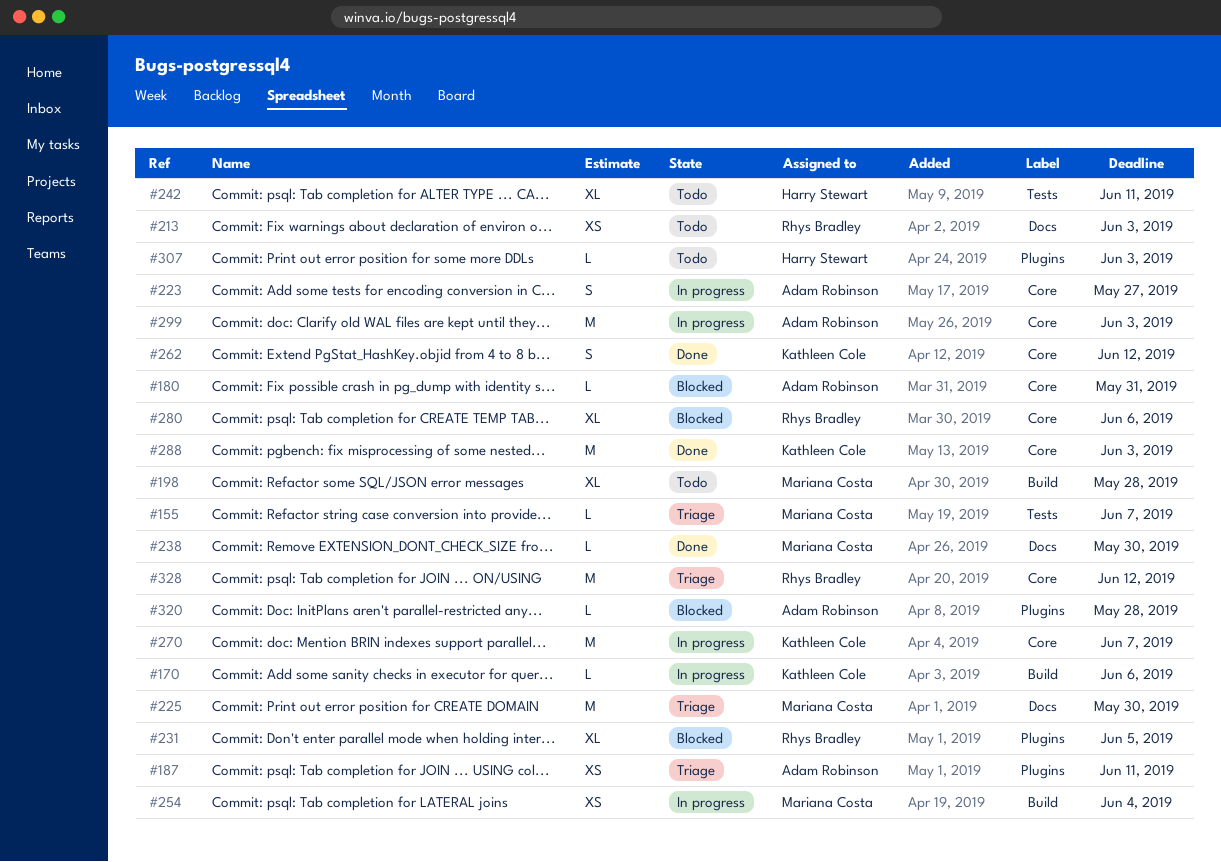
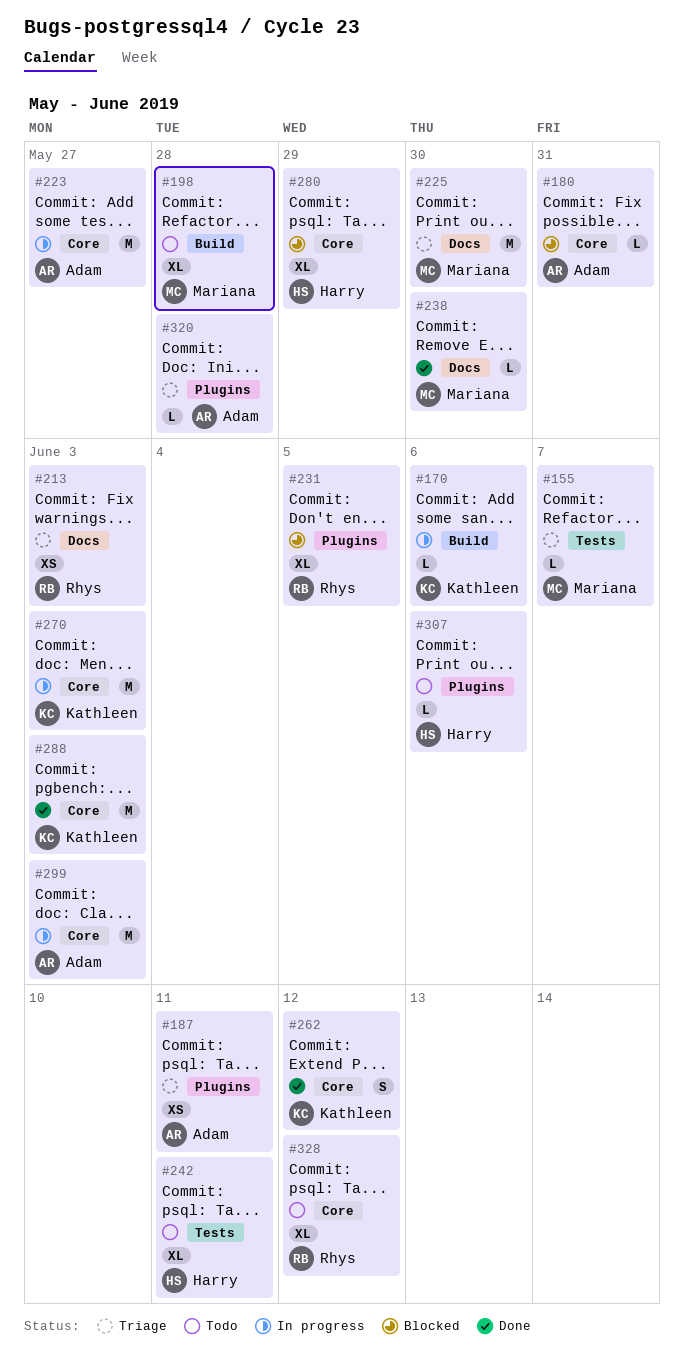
#213, status: Todo -> Triage
#223, estimate: S -> M
#254: present -> none
#270, due: Jun 7 -> Jun 3
#280, owner: Rhys Bradley -> Harry Stewart
#280, due: Jun 6 -> May 29
#307, due: Jun 3 -> Jun 6
#320, status: Blocked -> Triage
#328, status: Triage -> Todo
#328, estimate: M -> XL

